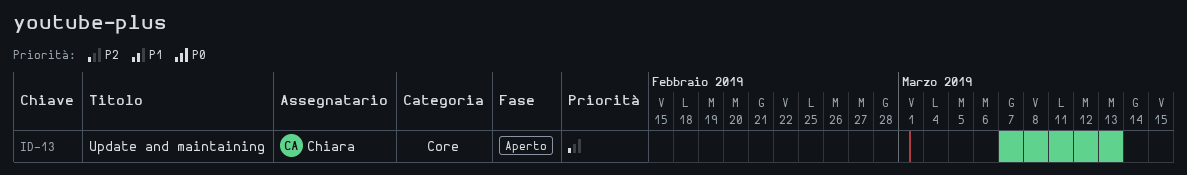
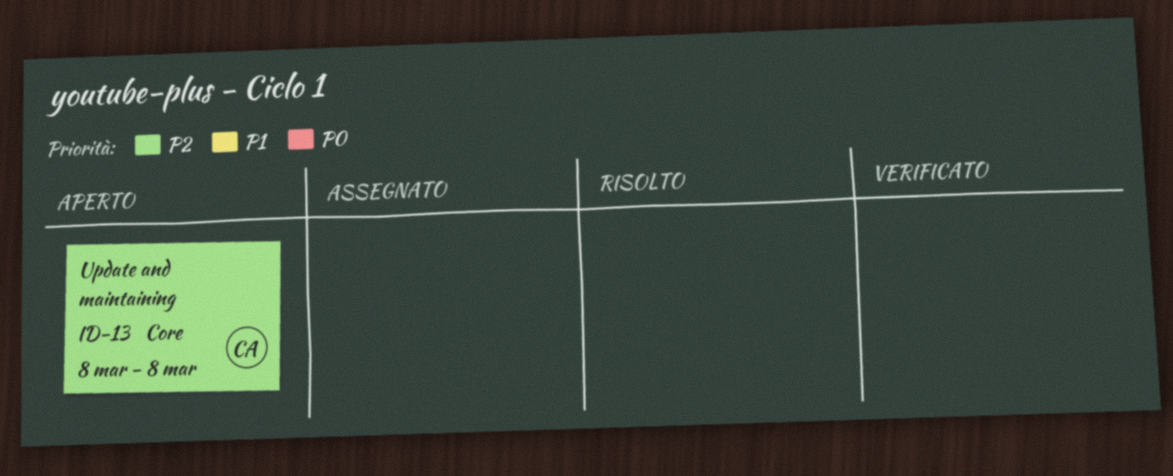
ID-13, start: Mar 7 -> Mar 8
ID-13, due: Mar 13 -> Mar 8

